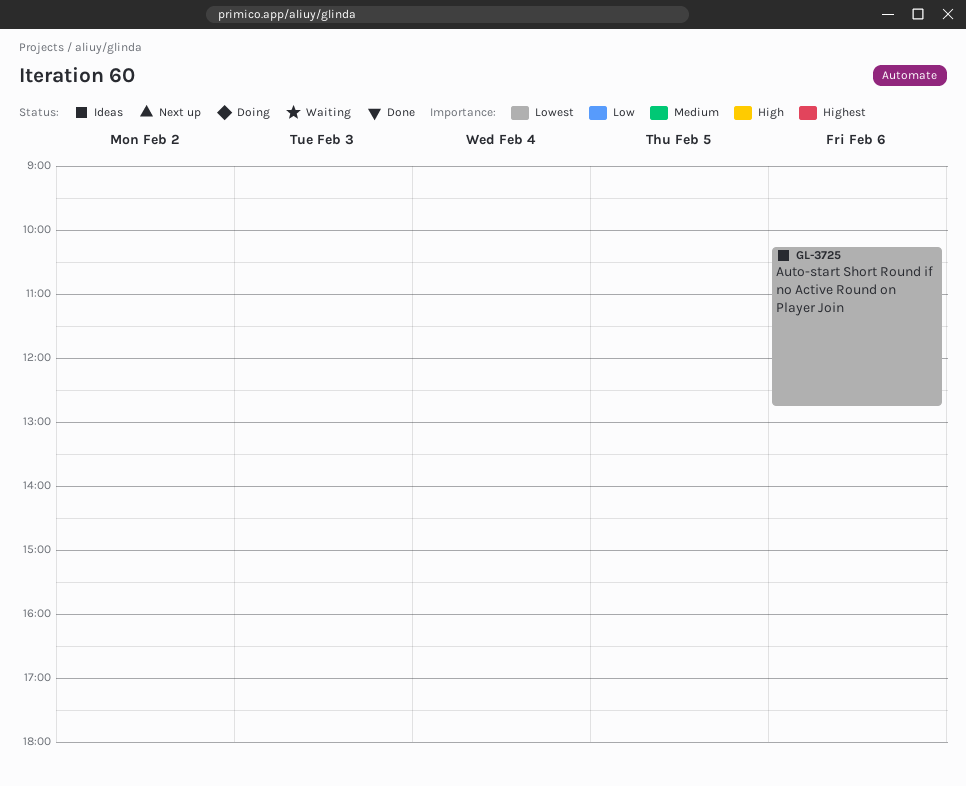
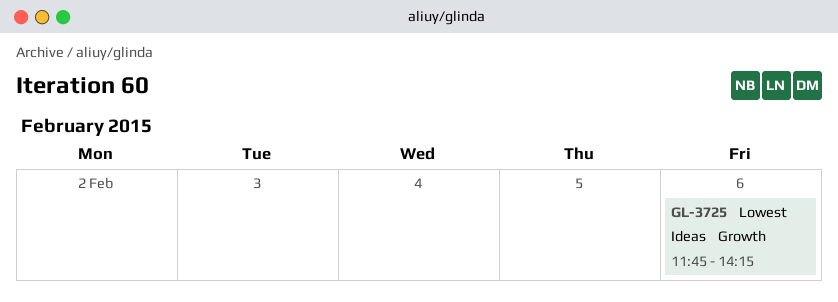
GL-3725, begins: 10:15 -> 11:45
GL-3725, ends: 12:45 -> 14:15

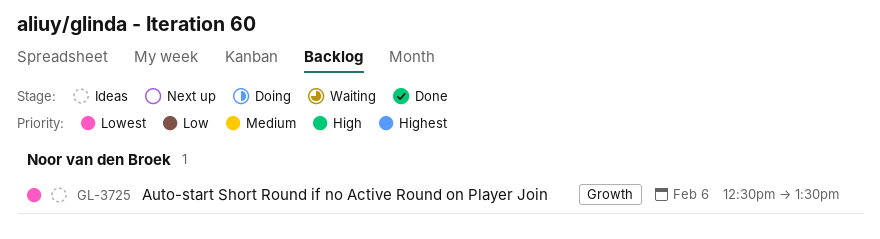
GL-3725, begins: 11:45 -> 12:30
GL-3725, ends: 14:15 -> 13:30

